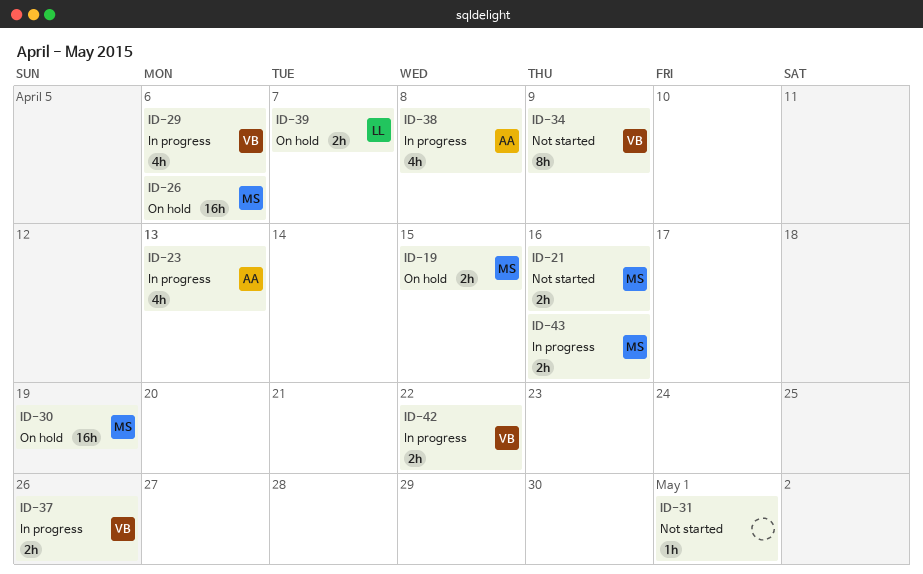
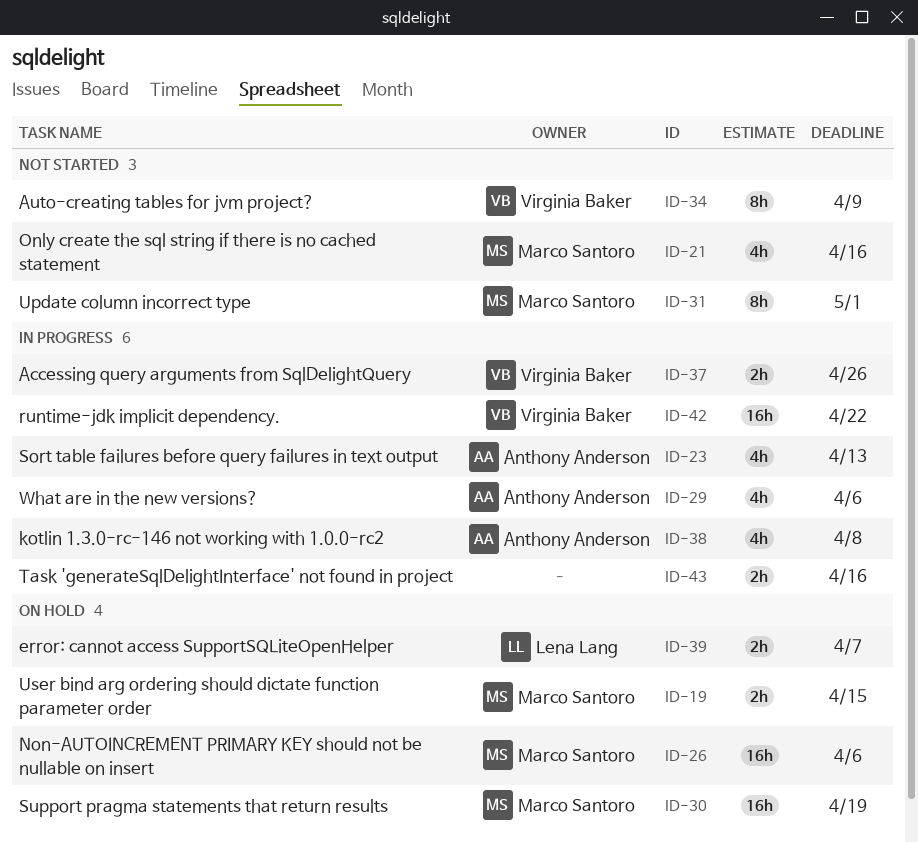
ID-21, estimate: 2h -> 4h
ID-29, owner: Virginia Baker -> Anthony Anderson
ID-31, owner: none -> Marco Santoro
ID-31, estimate: 1h -> 8h
ID-42, estimate: 2h -> 16h
ID-43, owner: Marco Santoro -> none

